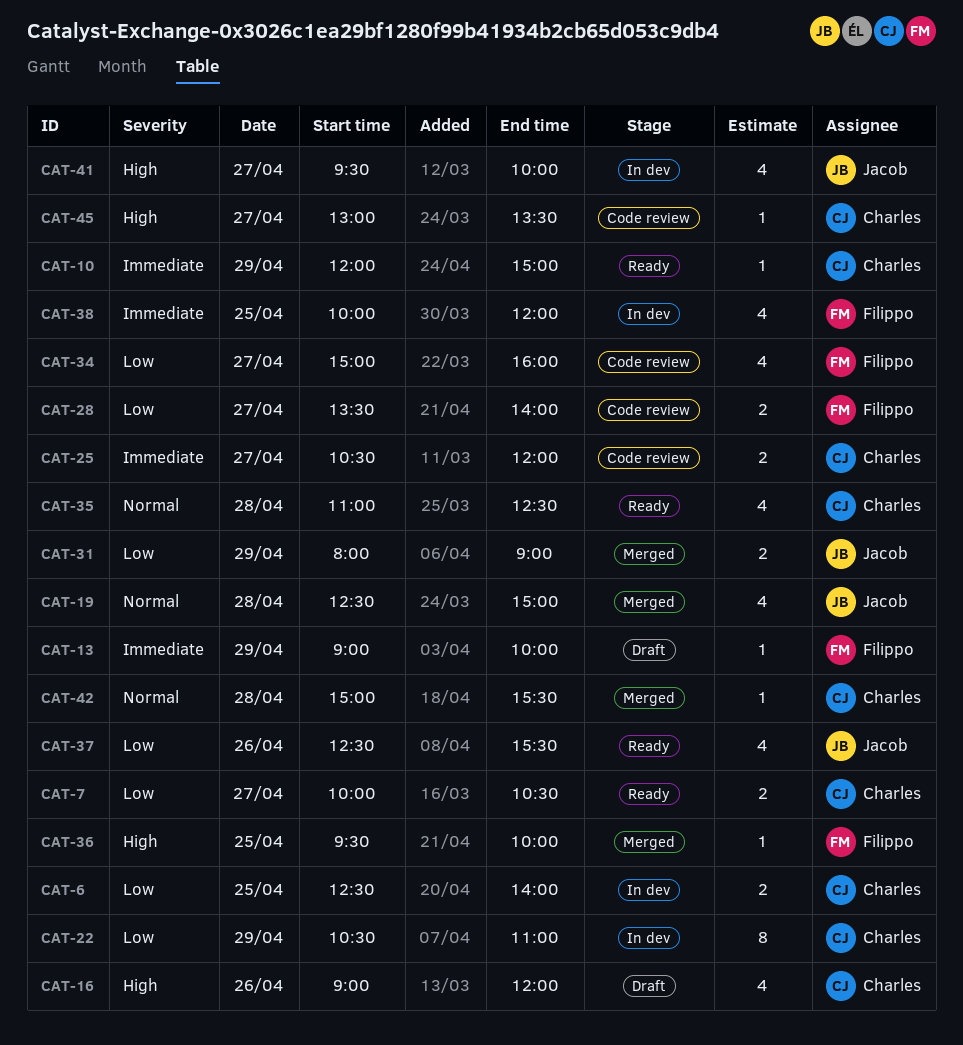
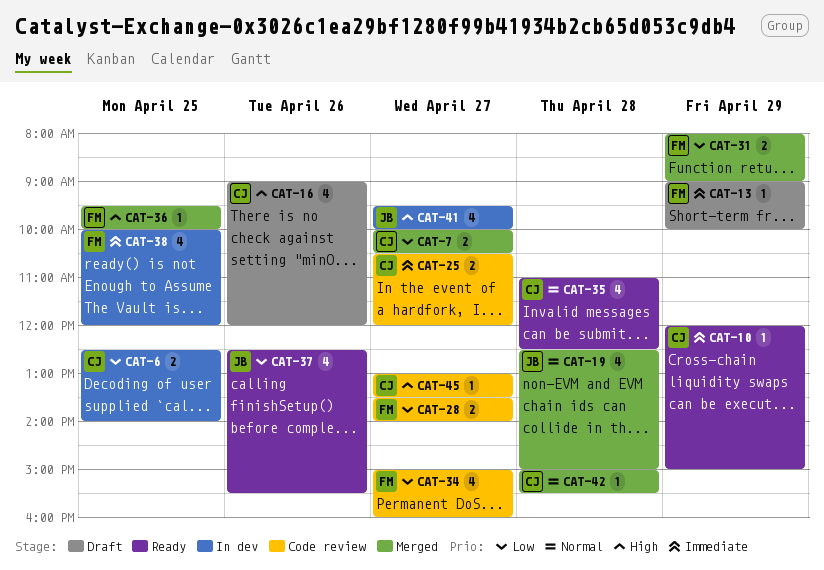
CAT-7, status: Ready -> Merged
CAT-22: present -> none
CAT-31, owner: Jacob -> Filippo

